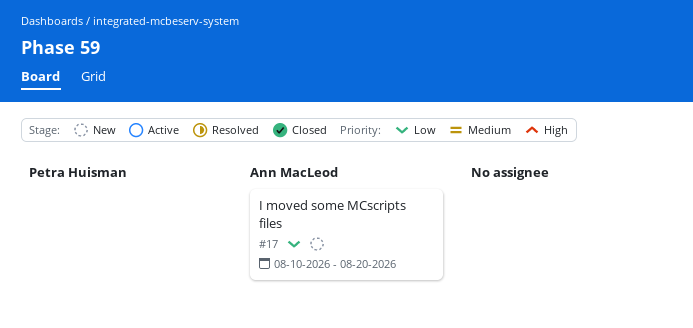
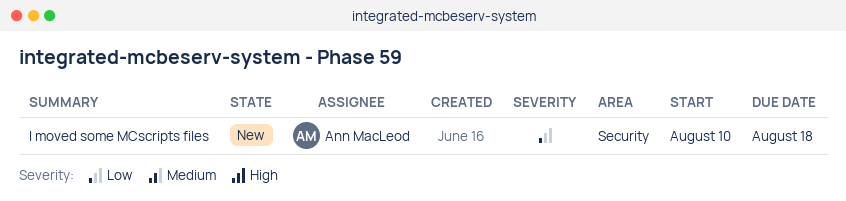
I moved some MCscripts files, due: Aug 20 -> Aug 18

